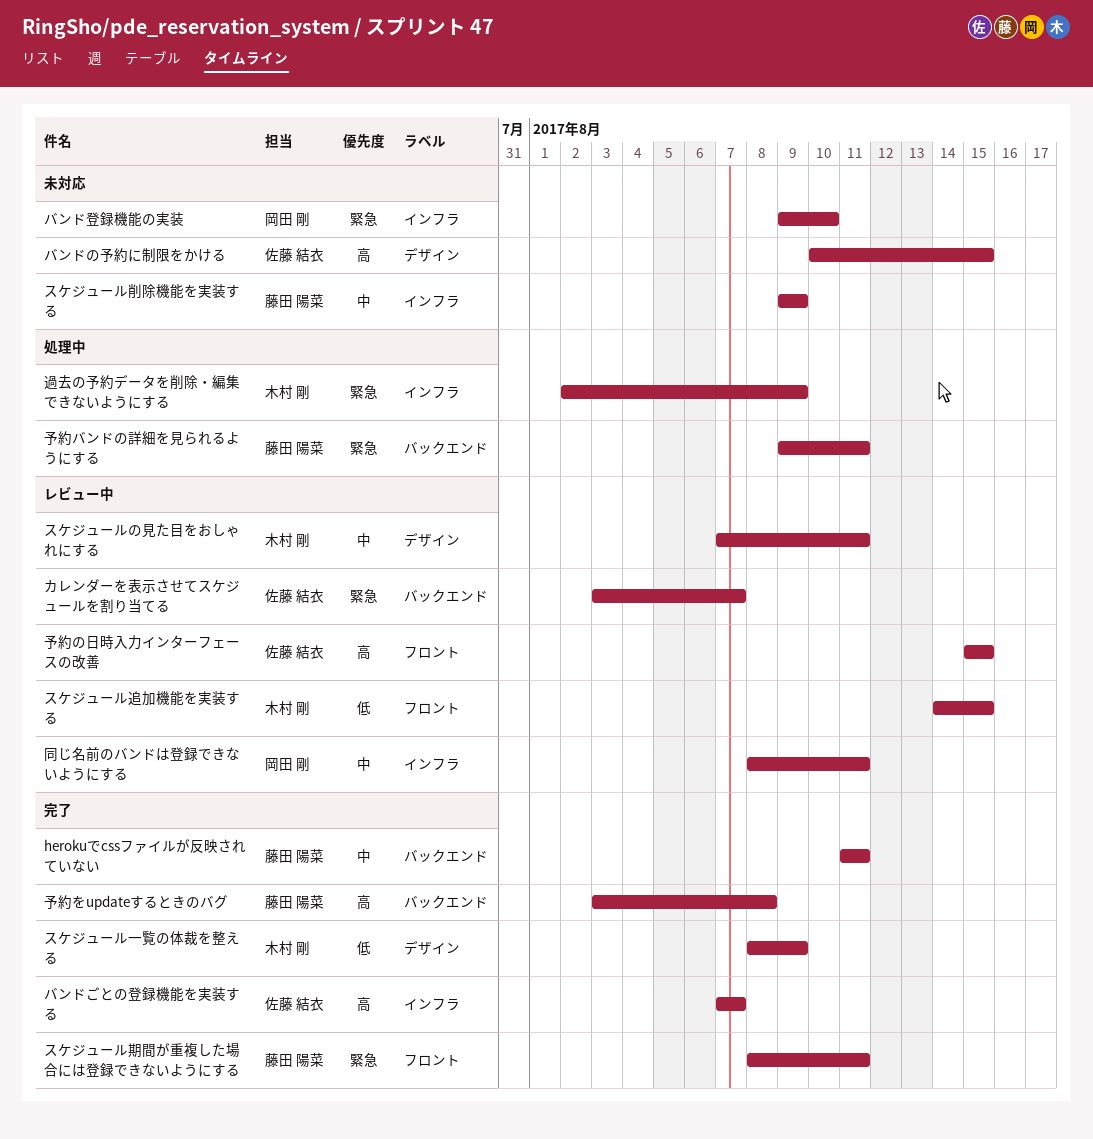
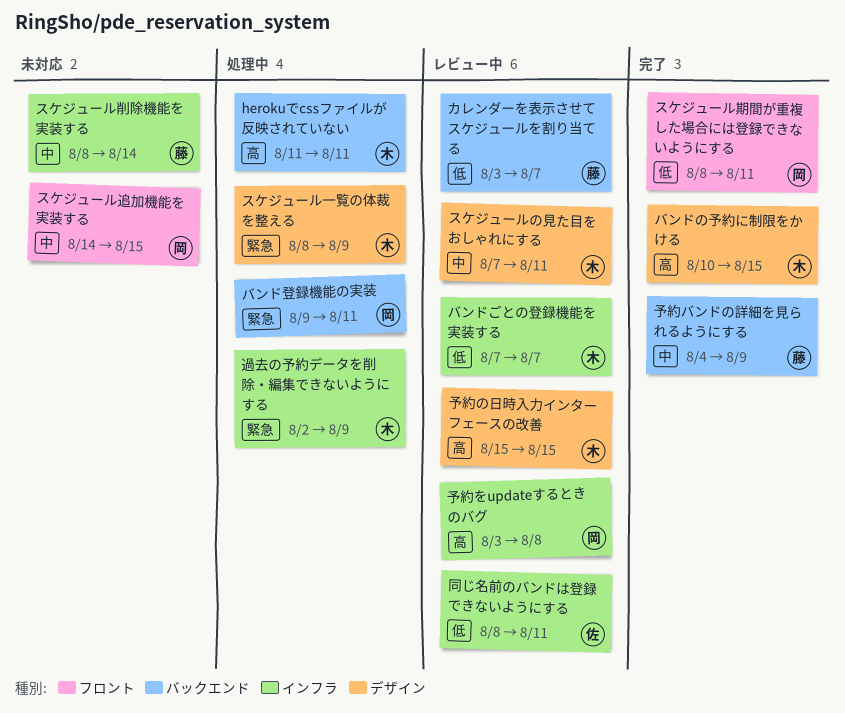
herokuでcssファイルが反映されていない, status: 完了 -> 処理中
herokuでcssファイルが反映されていない, owner: 藤田 陽菜 -> 木村 剛
herokuでcssファイルが反映されていない, priority: 中 -> 高
カレンダーを表示させてスケジュールを割り当てる, owner: 佐藤 結衣 -> 藤田 陽菜
カレンダーを表示させてスケジュールを割り当てる, priority: 緊急 -> 低
スケジュール一覧の体裁を整える, status: 完了 -> 処理中
スケジュール一覧の体裁を整える, priority: 低 -> 緊急
スケジュール削除機能を実装する, start: Aug 9 -> Aug 8
スケジュール削除機能を実装する, due: Aug 9 -> Aug 14
スケジュール期間が重複した場合には登録できないようにする, owner: 藤田 陽菜 -> 岡田 剛
スケジュール期間が重複した場合には登録できないようにする, priority: 緊急 -> 低
スケジュール追加機能を実装する, status: レビュー中 -> 未対応
スケジュール追加機能を実装する, owner: 木村 剛 -> 岡田 剛
スケジュール追加機能を実装する, priority: 低 -> 中
バンドごとの登録機能を実装する, status: 完了 -> レビュー中
バンドごとの登録機能を実装する, owner: 佐藤 結衣 -> 木村 剛
バンドごとの登録機能を実装する, priority: 高 -> 低
バンドの予約に制限をかける, status: 未対応 -> 完了
バンドの予約に制限をかける, owner: 佐藤 結衣 -> 木村 剛
バンド登録機能の実装, status: 未対応 -> 処理中
バンド登録機能の実装, label: インフラ -> バックエンド
バンド登録機能の実装, due: Aug 10 -> Aug 11
予約の日時入力インターフェースの改善, owner: 佐藤 結衣 -> 木村 剛
予約の日時入力インターフェースの改善, label: フロント -> デザイン
予約をupdateするときのバグ, status: 完了 -> レビュー中
予約をupdateするときのバグ, owner: 藤田 陽菜 -> 岡田 剛
予約をupdateするときのバグ, label: バックエンド -> インフラ
予約バンドの詳細を見られるようにする, status: 処理中 -> 完了
予約バンドの詳細を見られるようにする, priority: 緊急 -> 中
予約バンドの詳細を見られるようにする, start: Aug 9 -> Aug 4
予約バンドの詳細を見られるようにする, due: Aug 11 -> Aug 9
同じ名前のバンドは登録できないようにする, owner: 岡田 剛 -> 佐藤 結衣
同じ名前のバンドは登録できないようにする, priority: 中 -> 低

